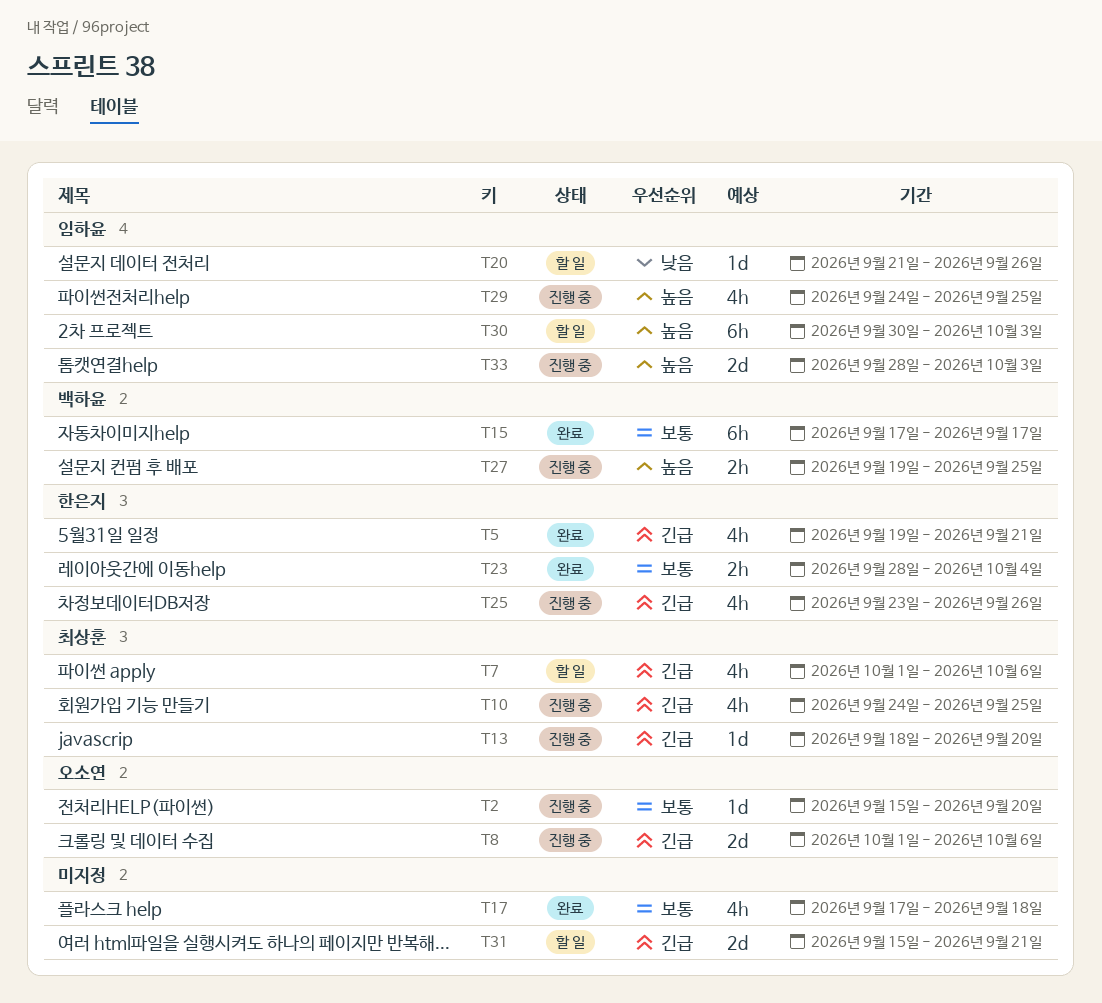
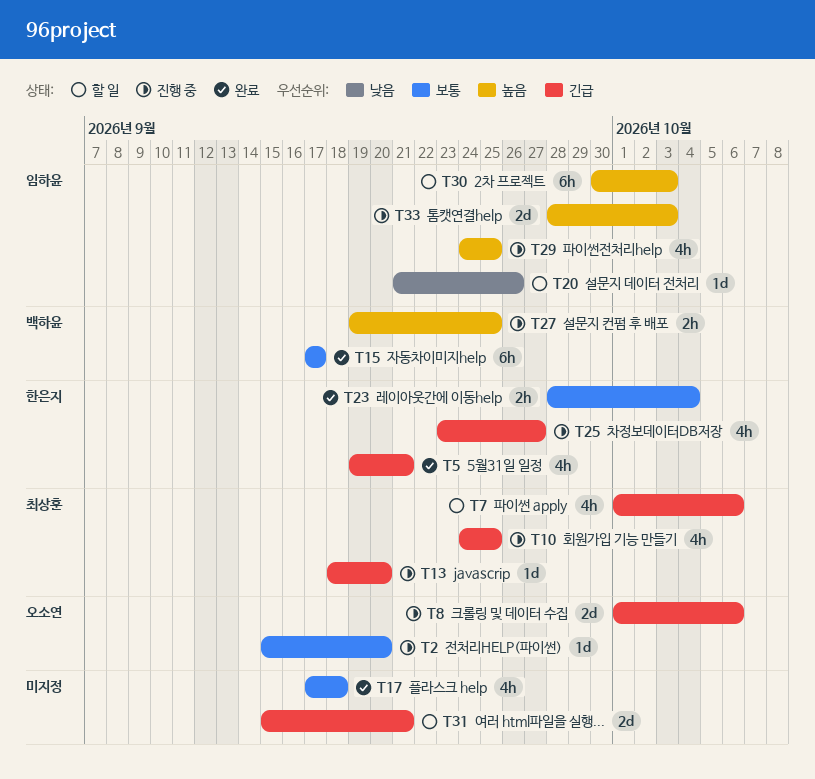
T25, due: Sep 26 -> Sep 27

